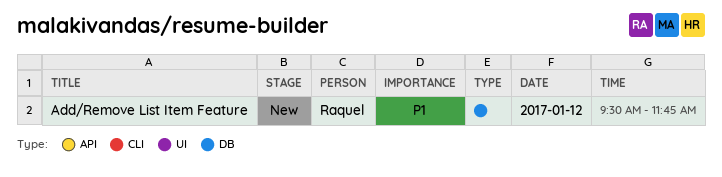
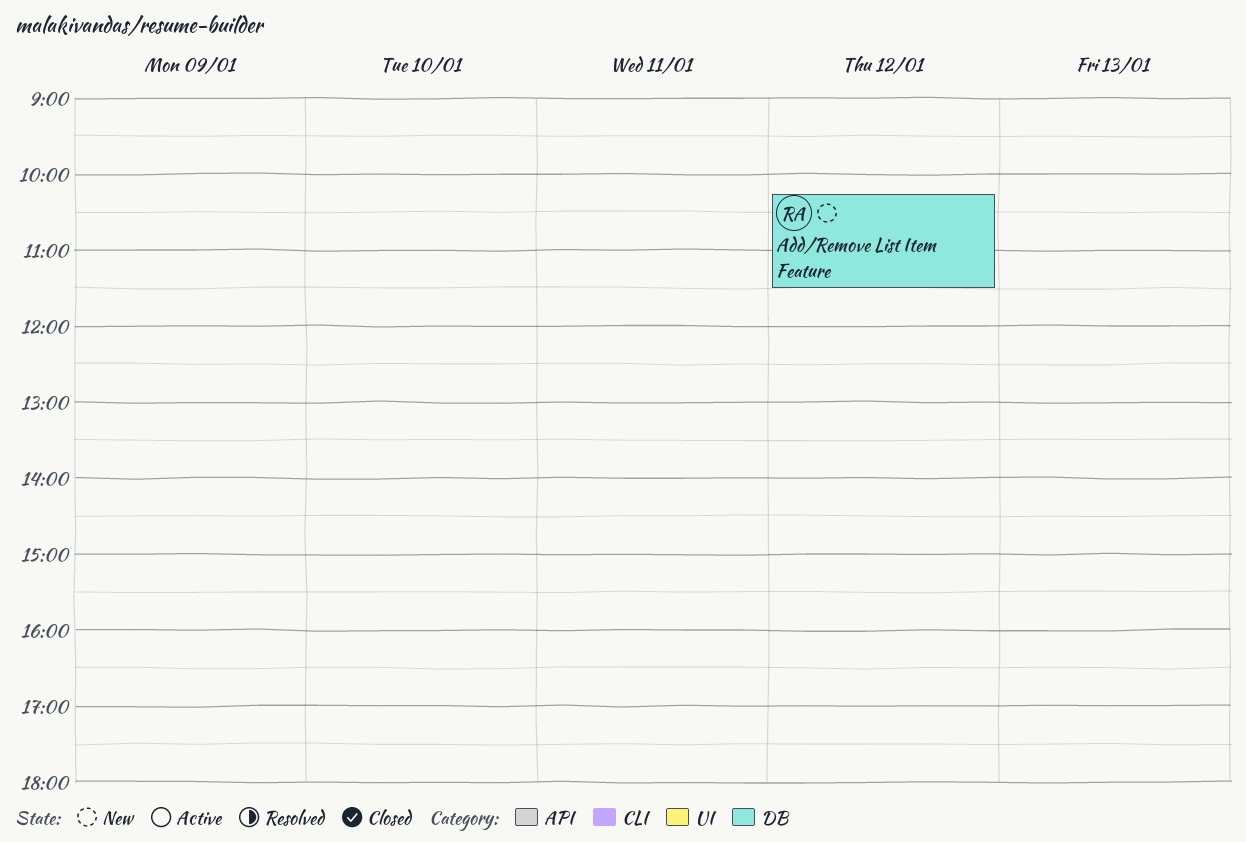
Add/Remove List Item Feature, begins: 09:30 -> 10:15
Add/Remove List Item Feature, ends: 11:45 -> 11:30

